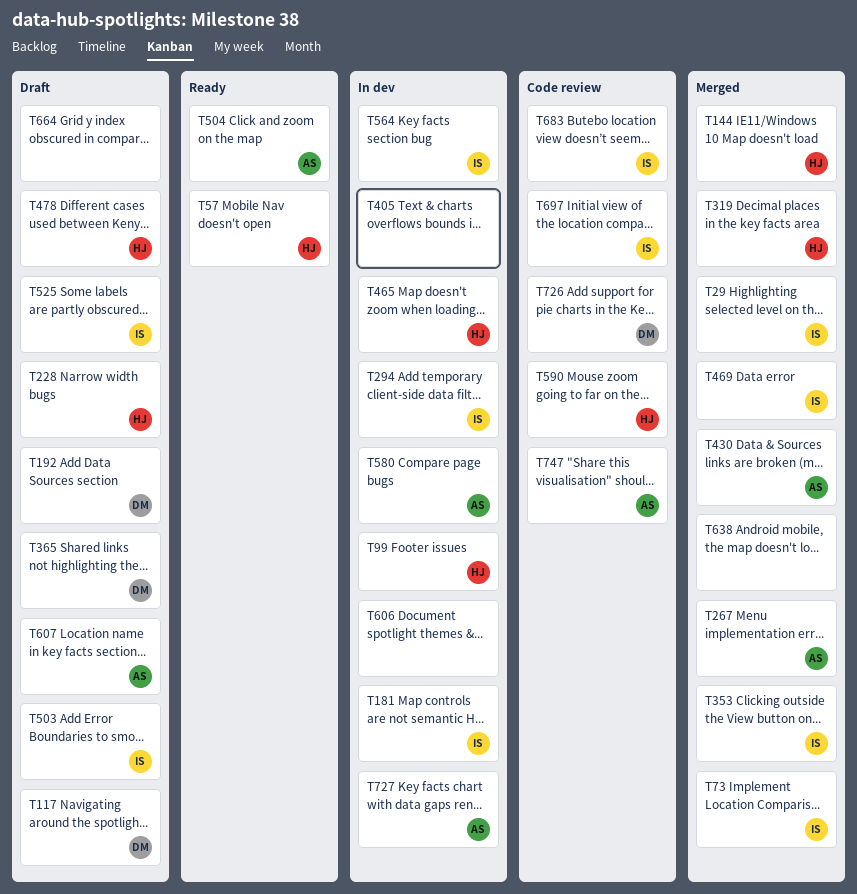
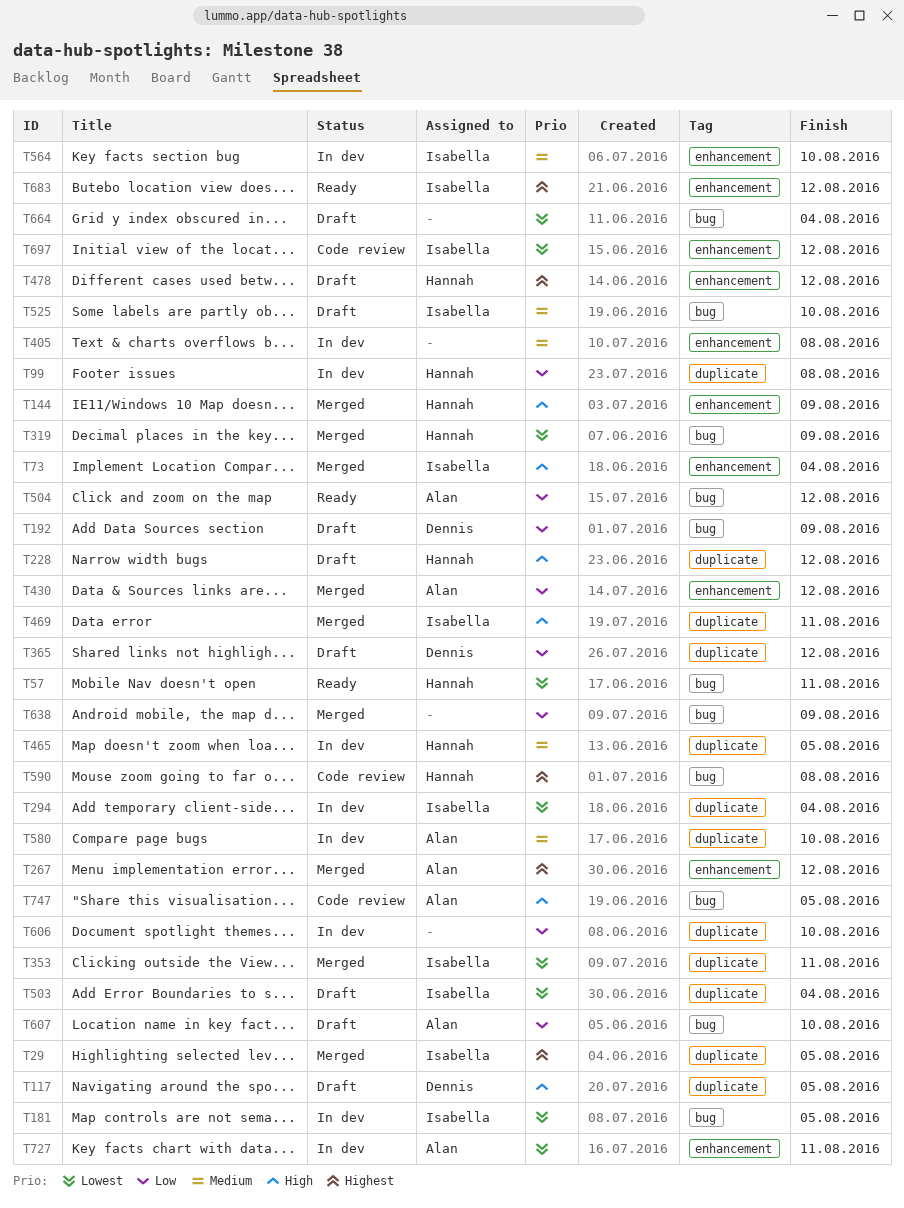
T683, status: Code review -> Ready
T726: present -> none

